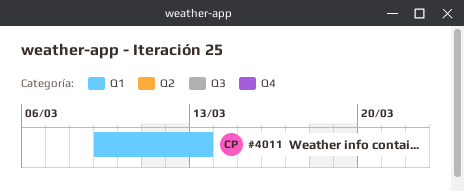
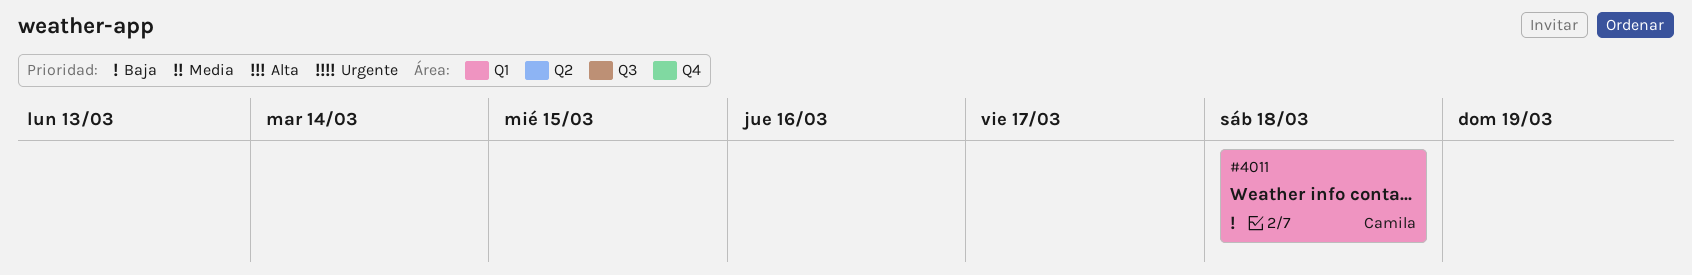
#4011, due: Mar 13 -> Mar 18

